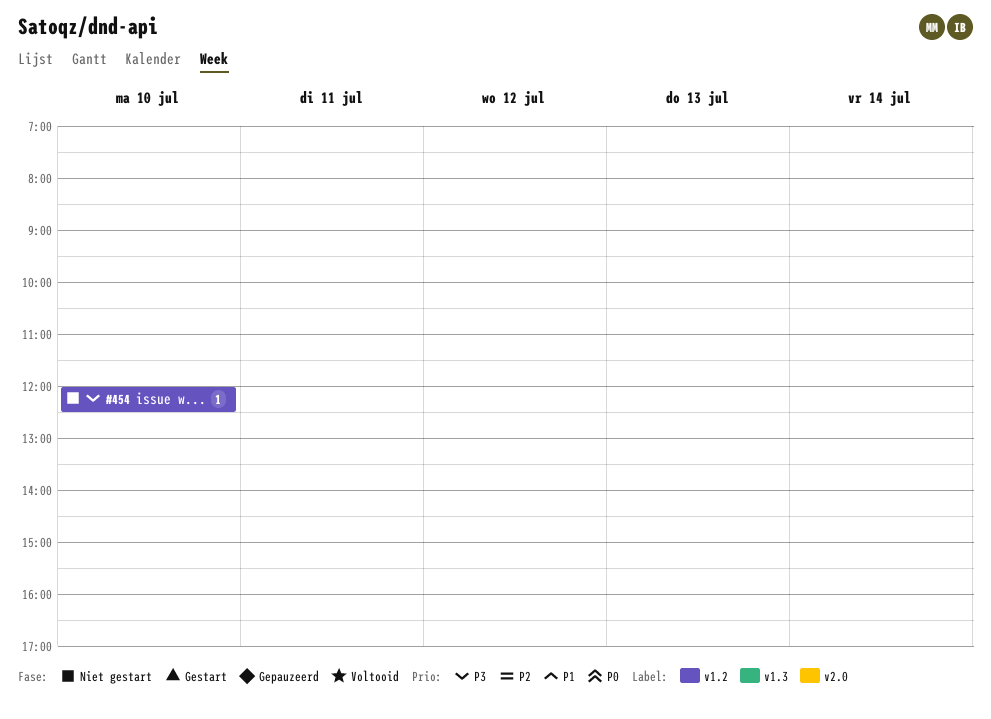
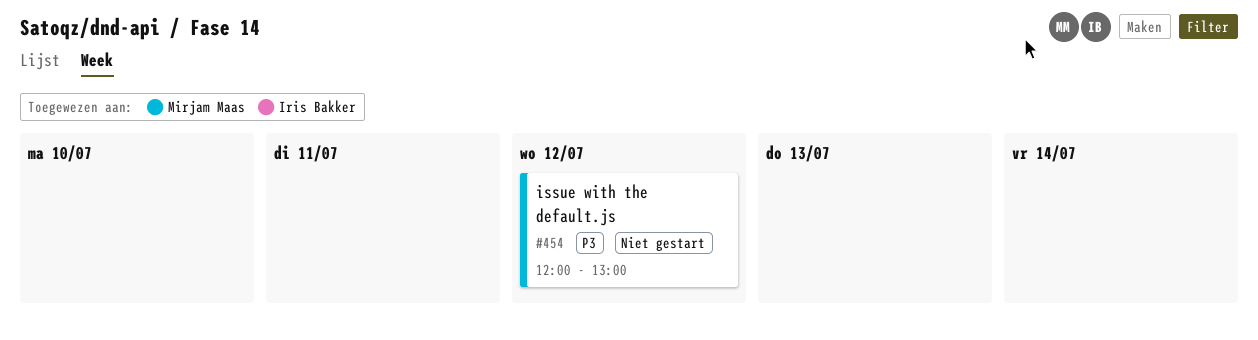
#454, day: Jul 10 -> Jul 12
#454, ends: 12:30 -> 13:00

